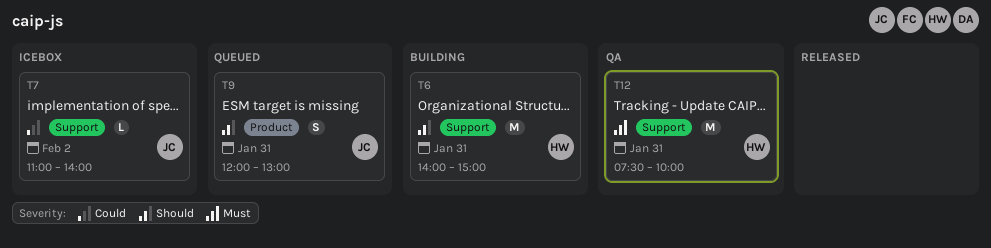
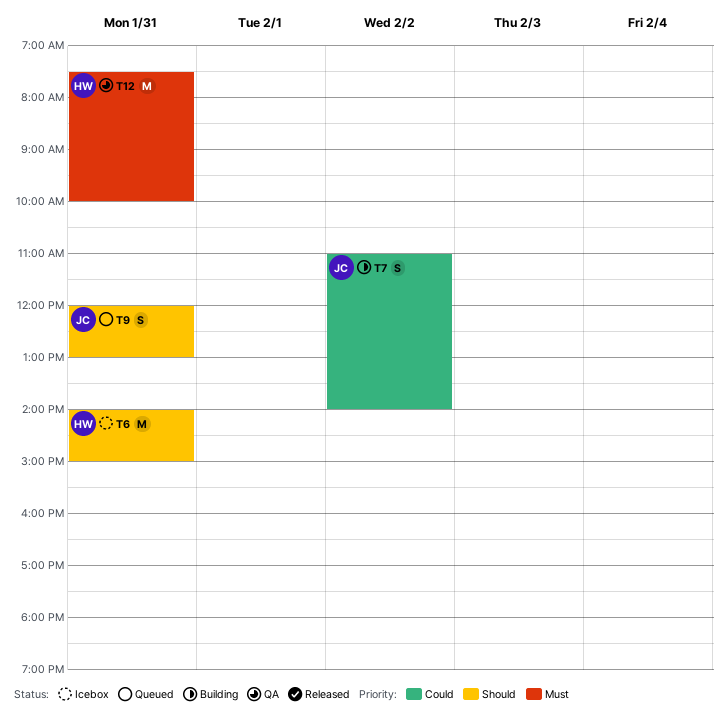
T6, status: Building -> Icebox
T7, status: Icebox -> Building
T7, estimate: L -> S

